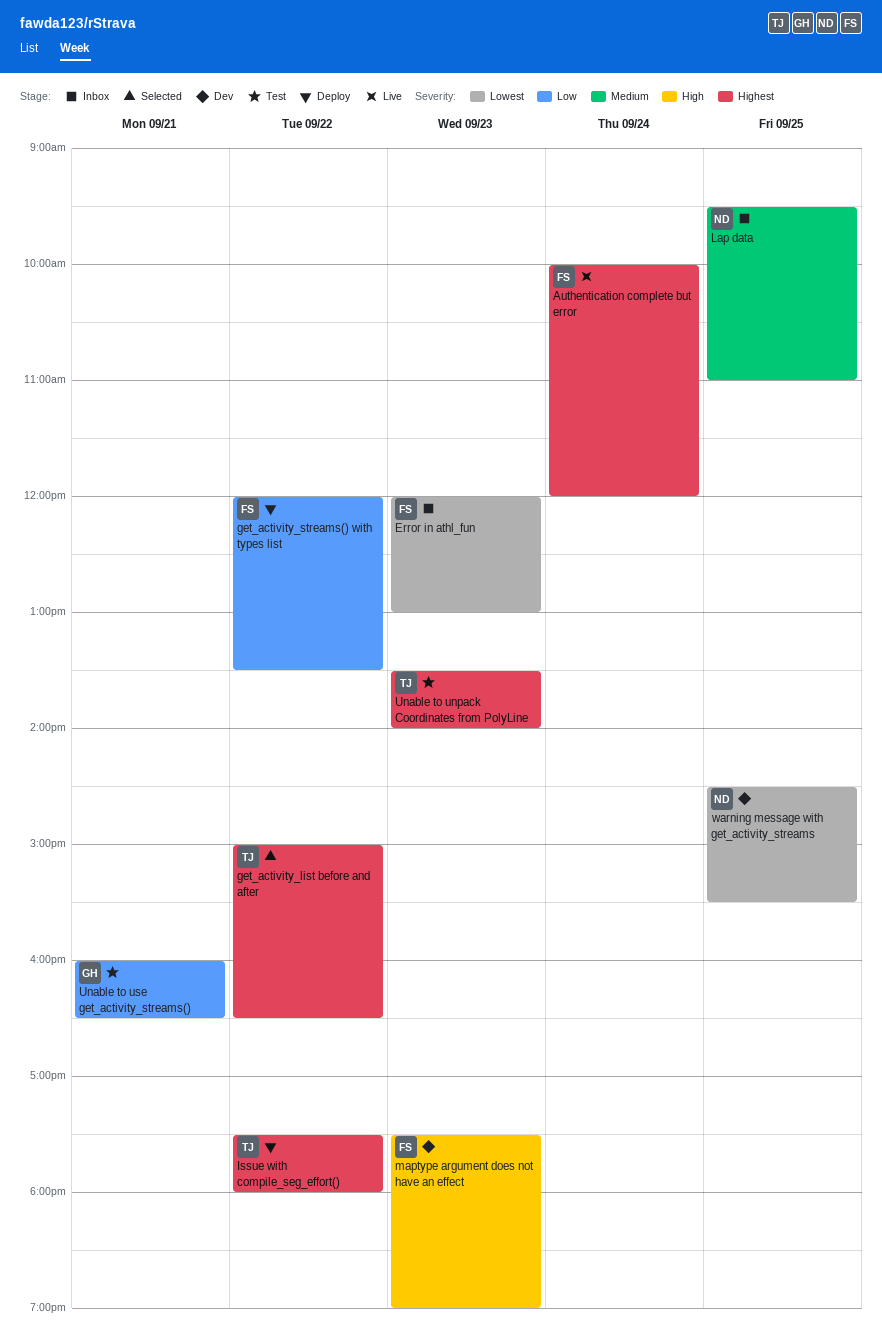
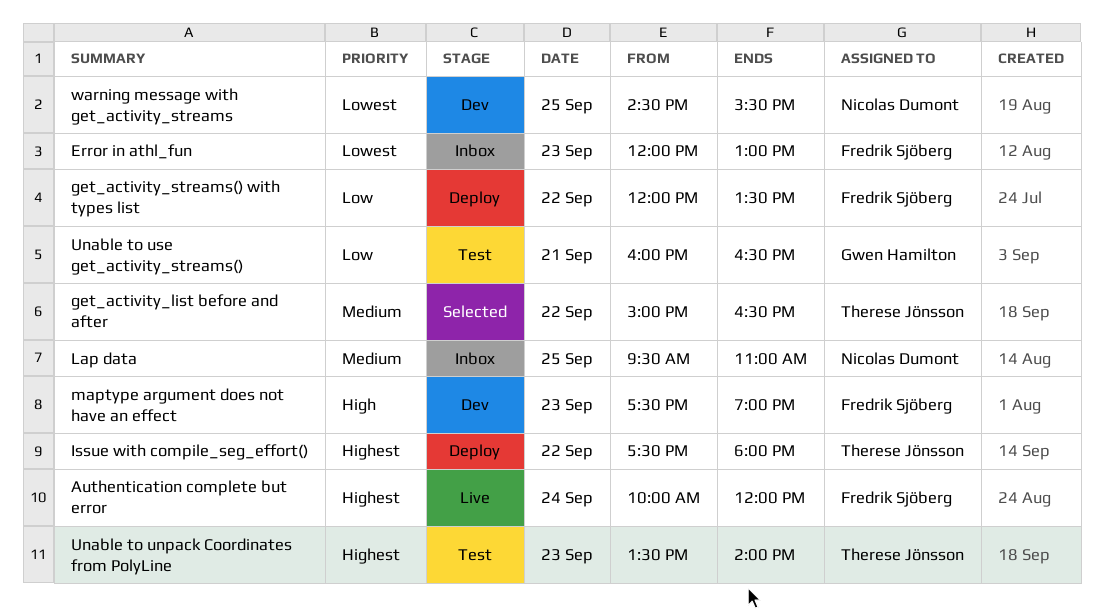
get_activity_list before and after, priority: Highest -> Medium

